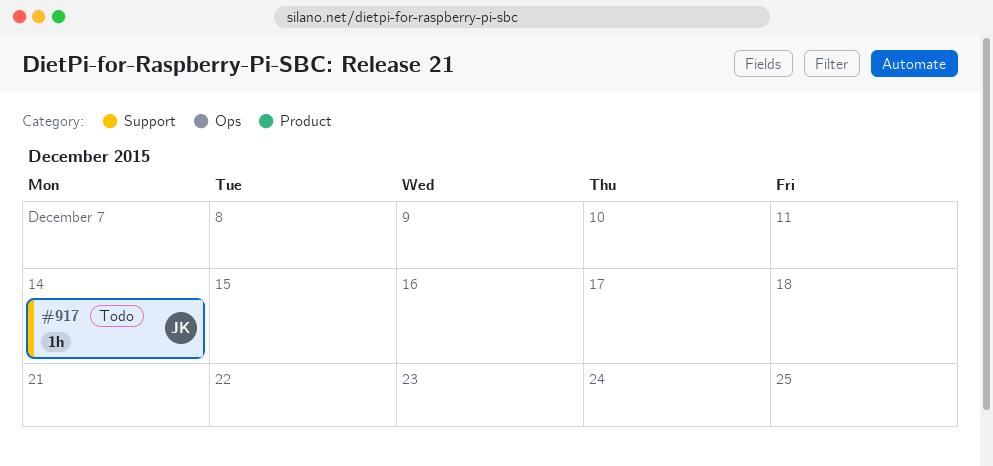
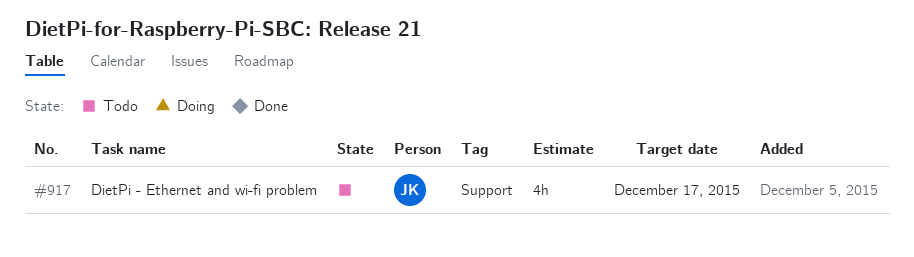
#917, estimate: 1h -> 4h
#917, due: Dec 14 -> Dec 17

